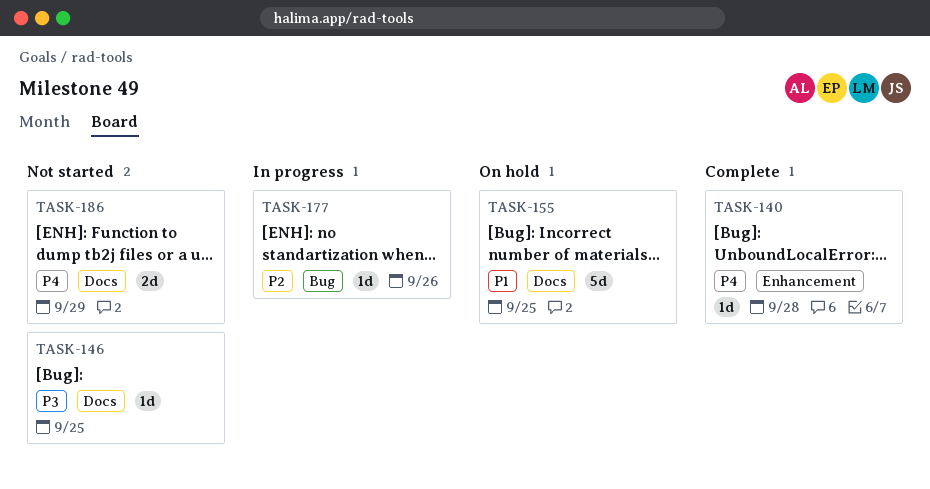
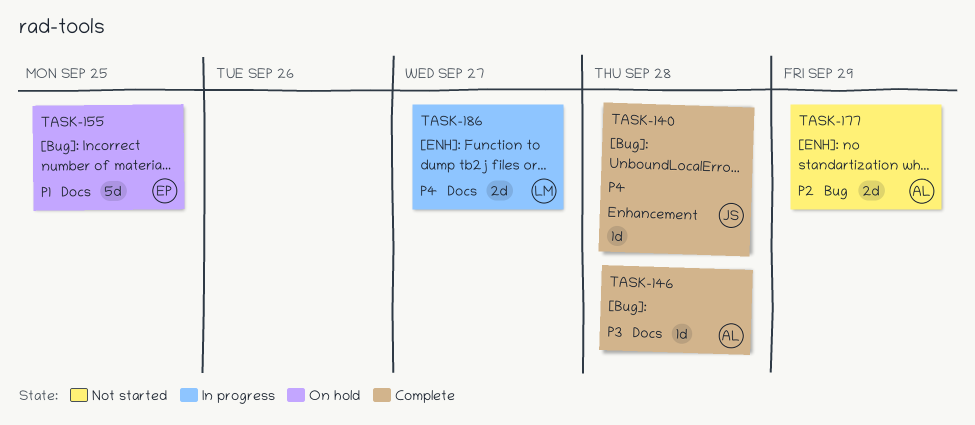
TASK-146, status: Not started -> Complete
TASK-146, due: Sep 25 -> Sep 28
TASK-177, status: In progress -> Not started
TASK-177, estimate: 1d -> 2d
TASK-177, due: Sep 26 -> Sep 29
TASK-186, status: Not started -> In progress
TASK-186, due: Sep 29 -> Sep 27

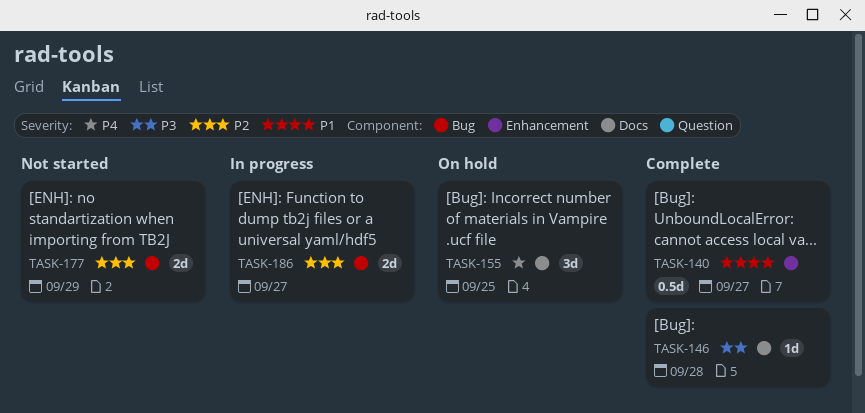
TASK-140, priority: P4 -> P1
TASK-140, estimate: 1d -> 0.5d
TASK-140, due: Sep 28 -> Sep 27
TASK-155, priority: P1 -> P4
TASK-155, estimate: 5d -> 3d
TASK-186, priority: P4 -> P2
TASK-186, label: Docs -> Bug

